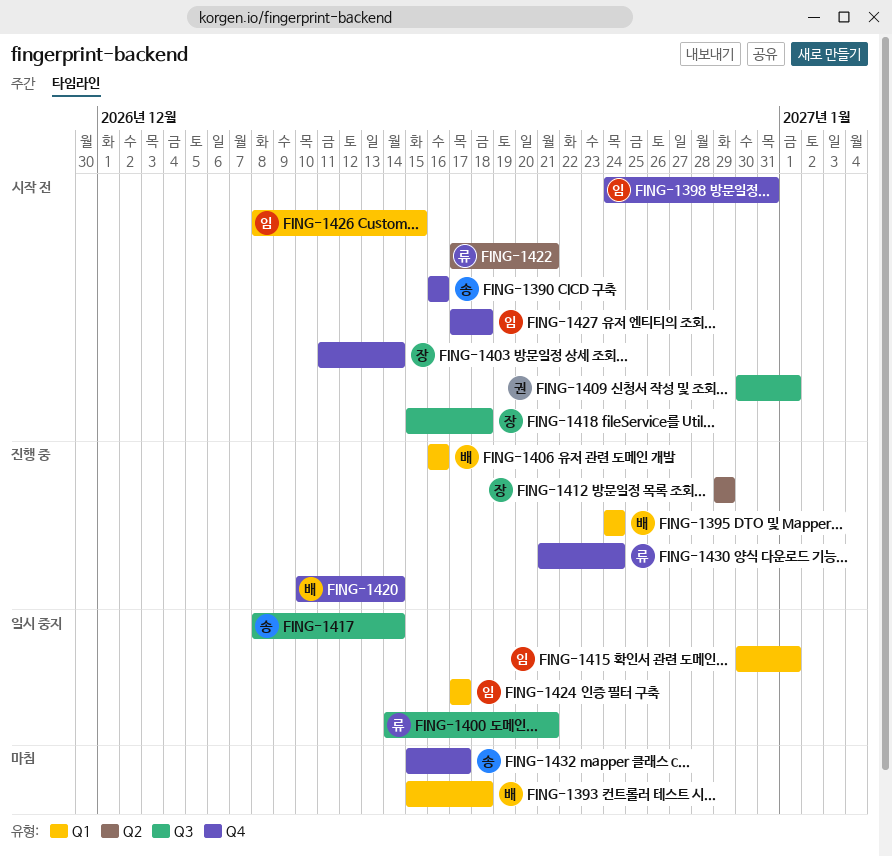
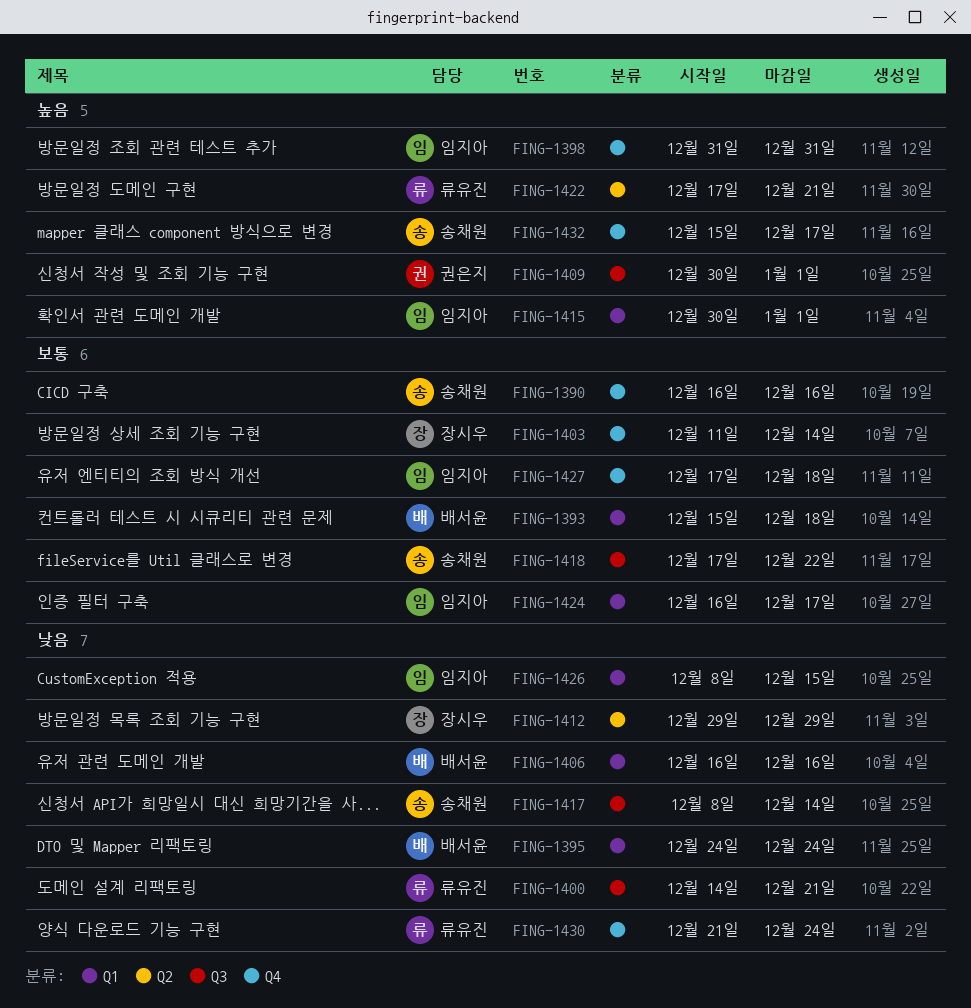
FING-1398, start: Dec 24 -> Dec 31
FING-1418, owner: 장시우 -> 송채원
FING-1418, start: Dec 15 -> Dec 17
FING-1418, due: Dec 18 -> Dec 22
FING-1420: present -> none
FING-1424, start: Dec 17 -> Dec 16

